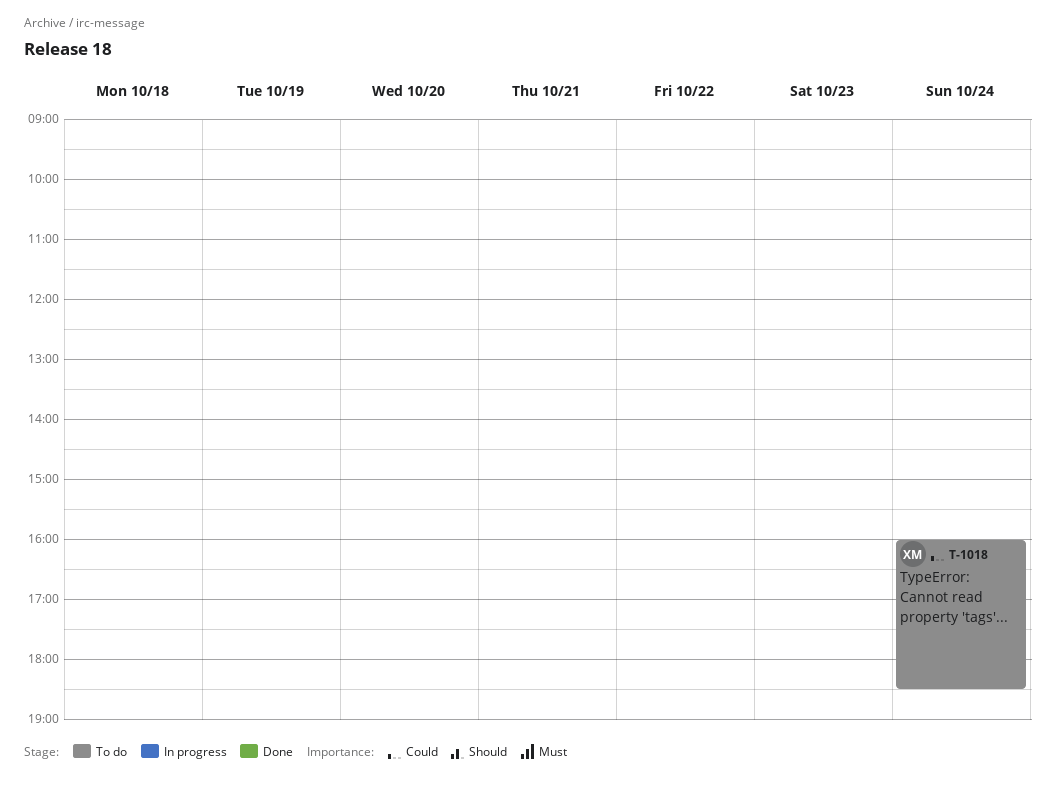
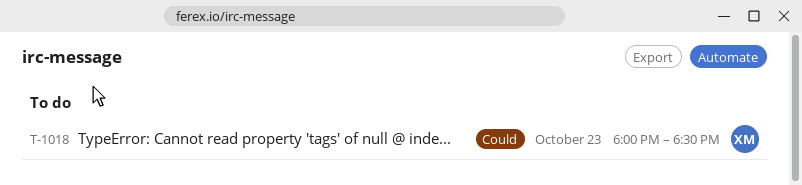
T-1018, day: Oct 24 -> Oct 23
T-1018, begins: 16:00 -> 18:00

